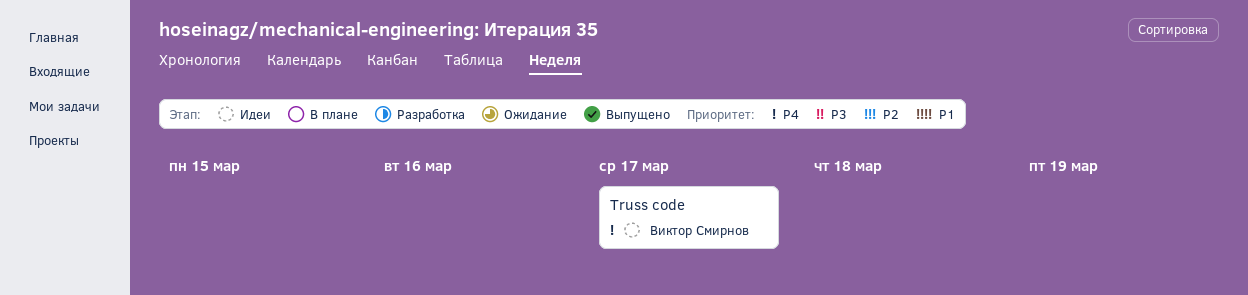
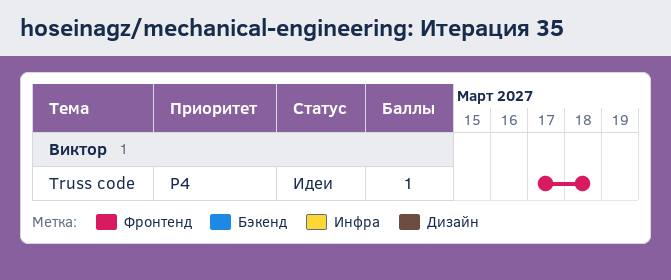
Truss code, due: Mar 17 -> Mar 18

